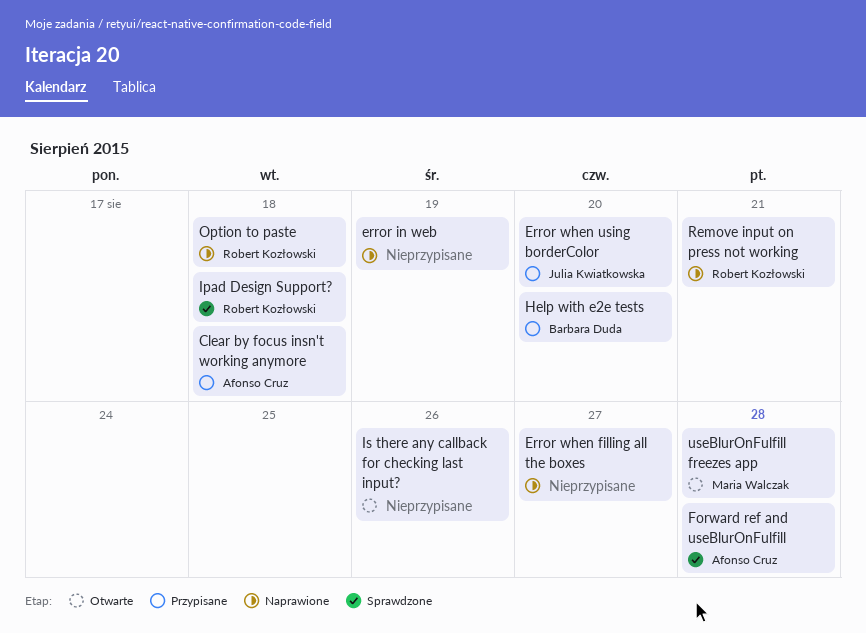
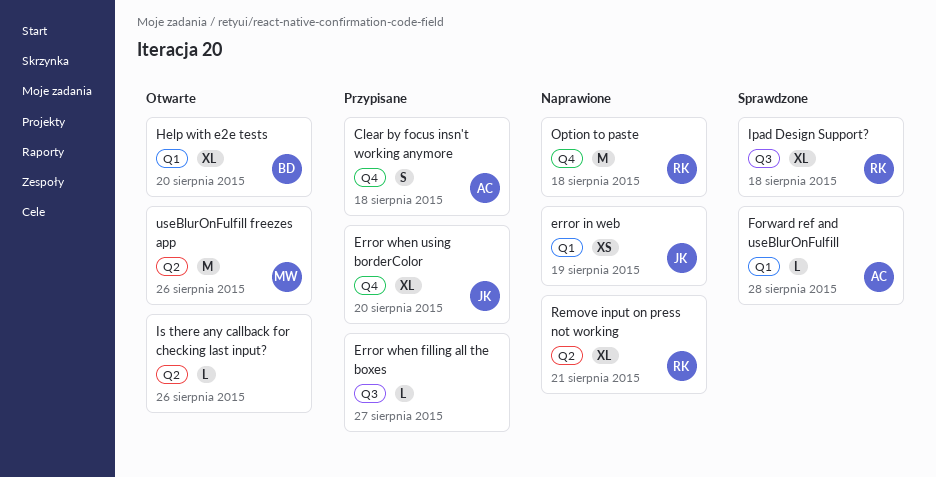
error in web, owner: none -> Julia Kwiatkowska
Error when filling all the boxes, status: Naprawione -> Przypisane
Help with e2e tests, status: Przypisane -> Otwarte
useBlurOnFulfill freezes app, due: Aug 28 -> Aug 26

